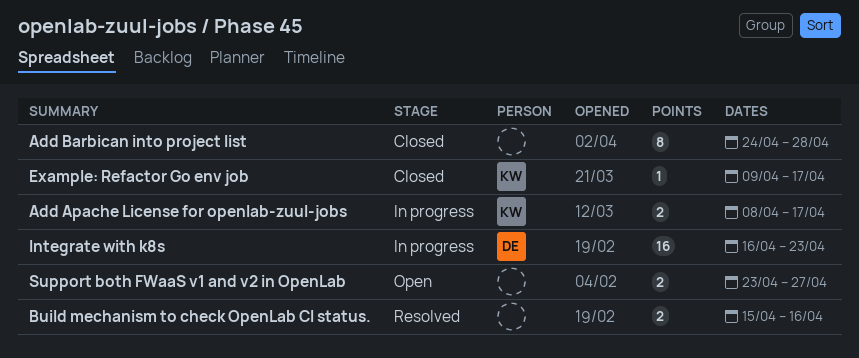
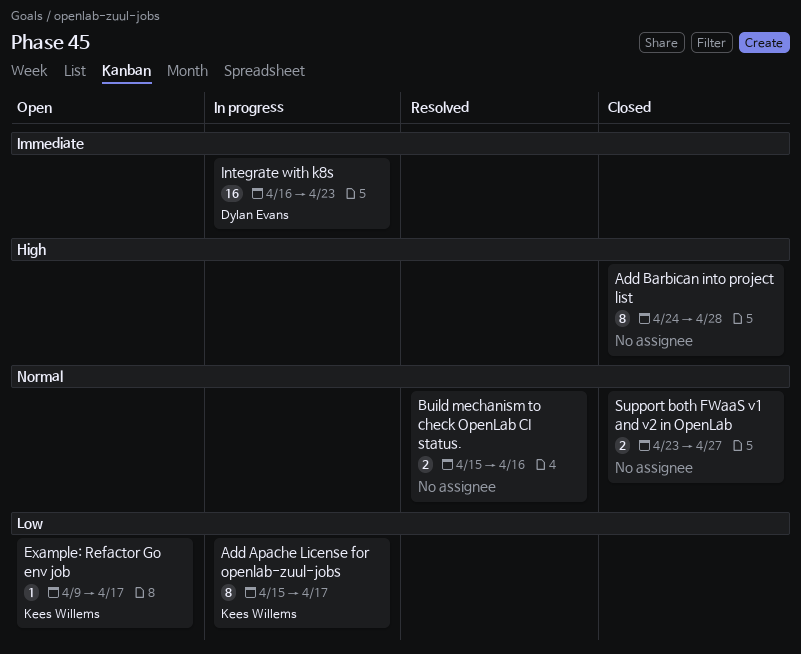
Add Apache License for openlab-zuul-jobs, estimate: 2 -> 8
Add Apache License for openlab-zuul-jobs, start: Apr 8 -> Apr 15
Example: Refactor Go env job, status: Closed -> Open
Support both FWaaS v1 and v2 in OpenLab, status: Open -> Closed

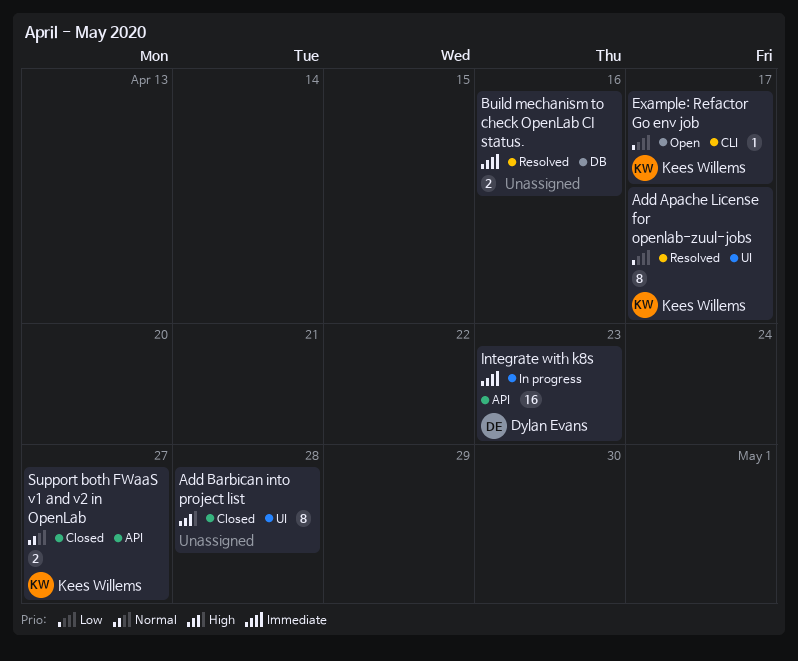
Add Apache License for openlab-zuul-jobs, status: In progress -> Resolved
Build mechanism to check OpenLab CI status., priority: Normal -> Immediate
Support both FWaaS v1 and v2 in OpenLab, owner: none -> Kees Willems

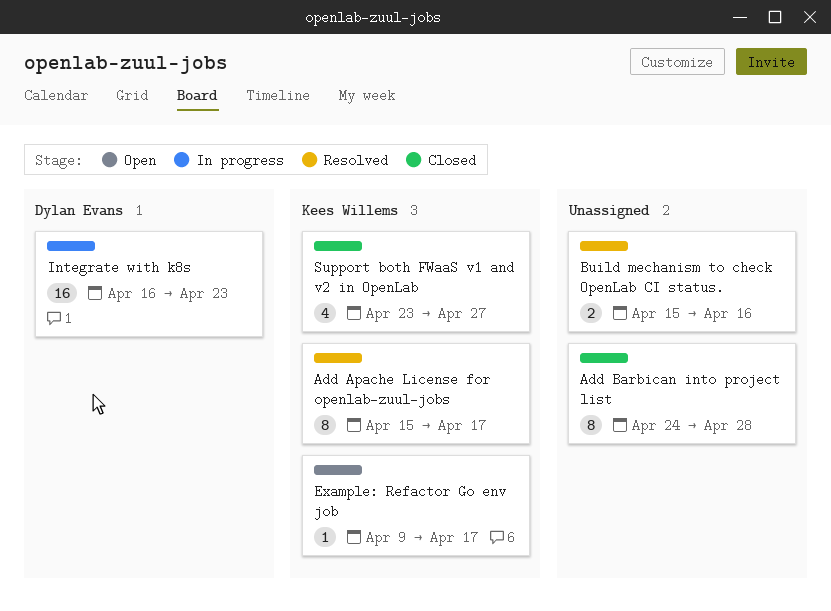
Support both FWaaS v1 and v2 in OpenLab, estimate: 2 -> 4

